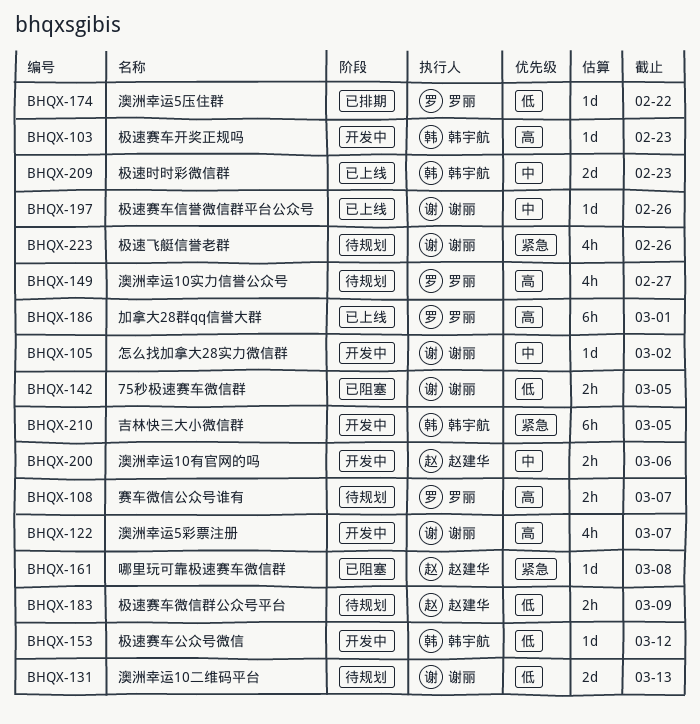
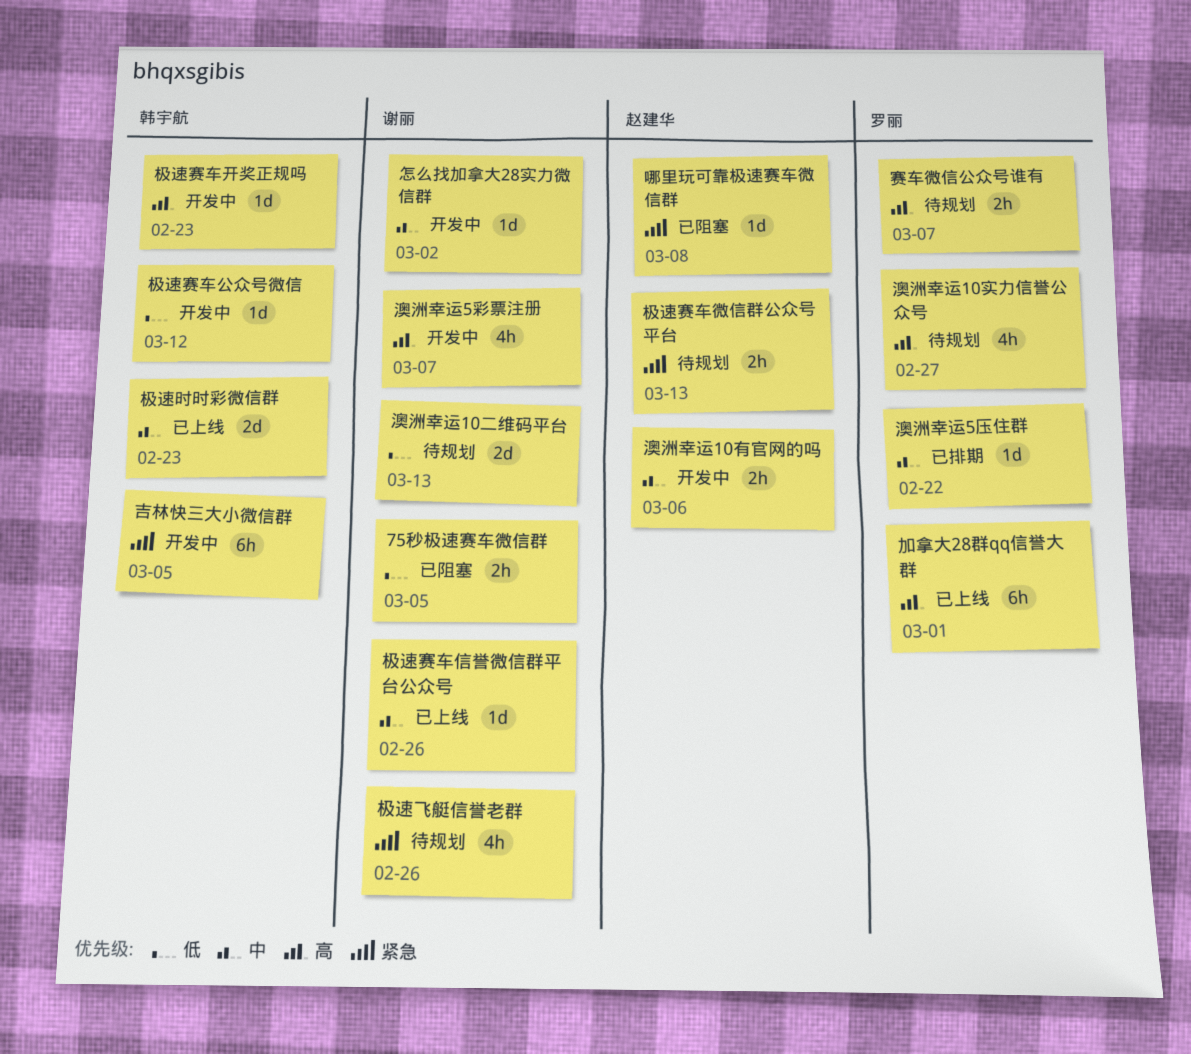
极速赛车微信群公众号平台, priority: 低 -> 紧急
极速赛车微信群公众号平台, due: Mar 9 -> Mar 13
澳洲幸运5压住群, priority: 低 -> 中

